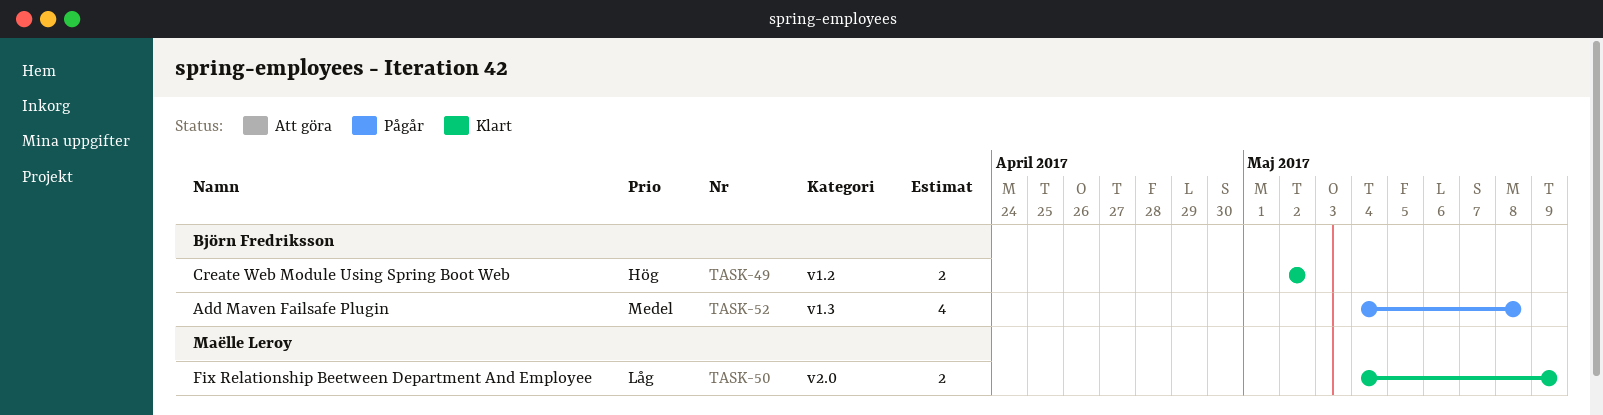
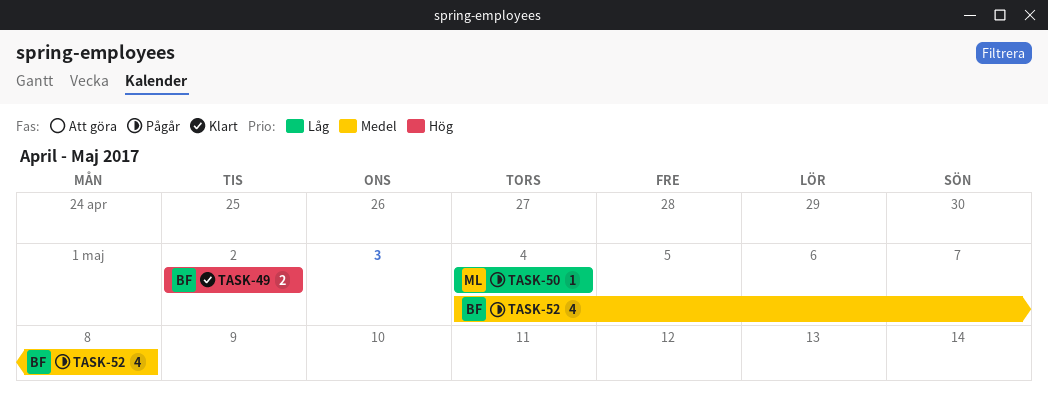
TASK-50, status: Klart -> Pågår
TASK-50, estimate: 2 -> 1
TASK-50, due: May 9 -> May 4

